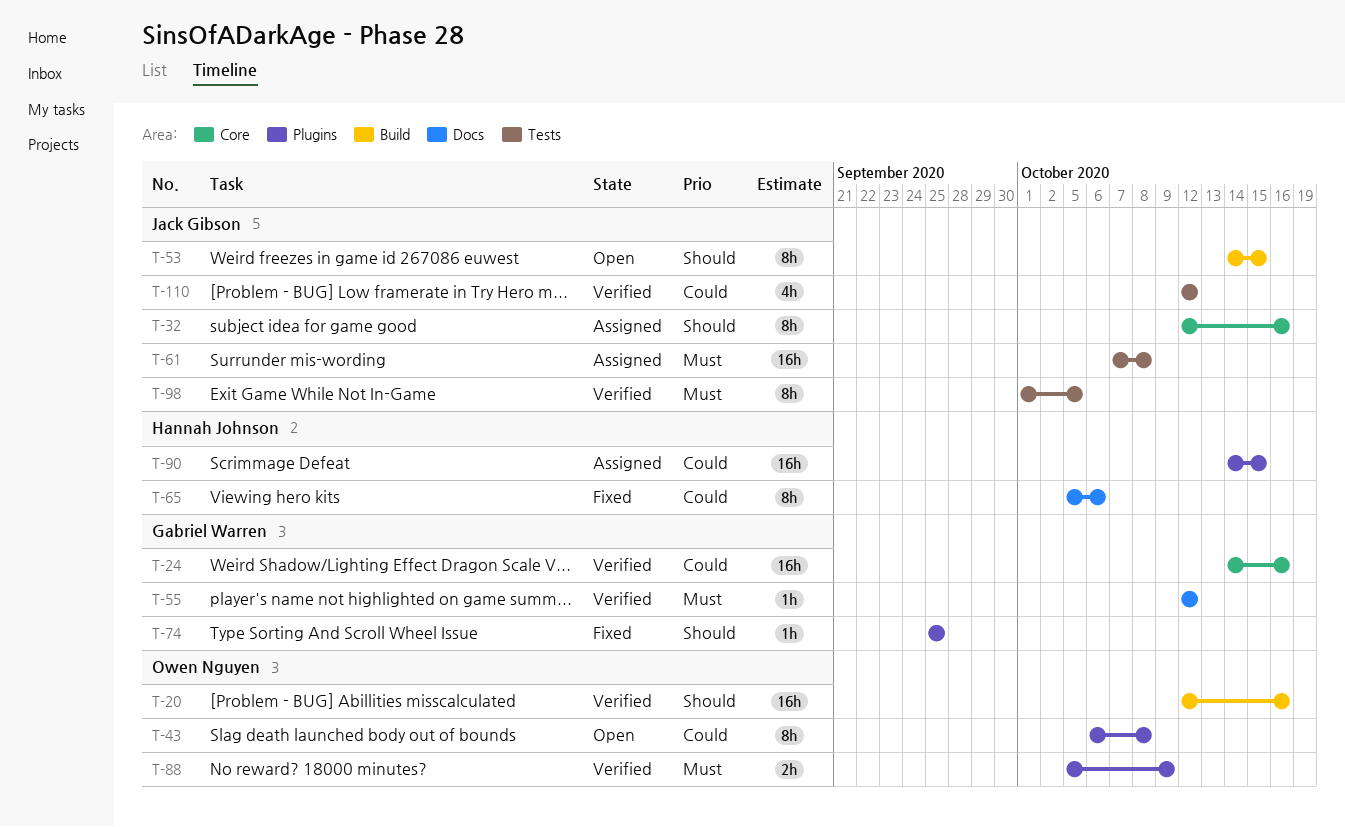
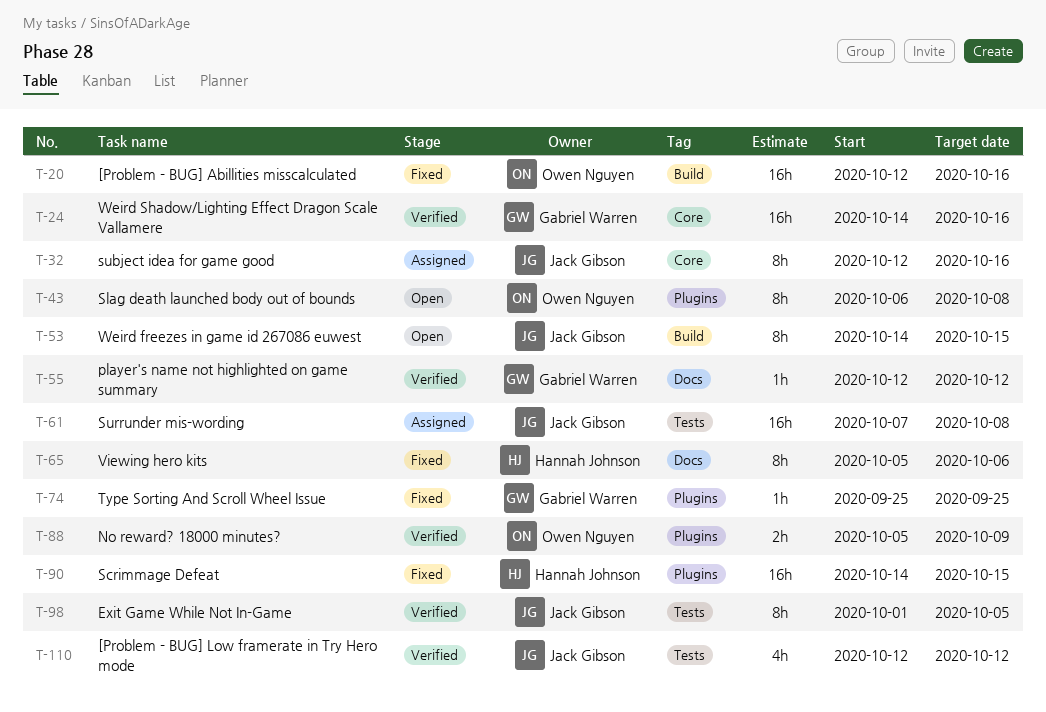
T-20, status: Verified -> Fixed
T-90, status: Assigned -> Fixed

